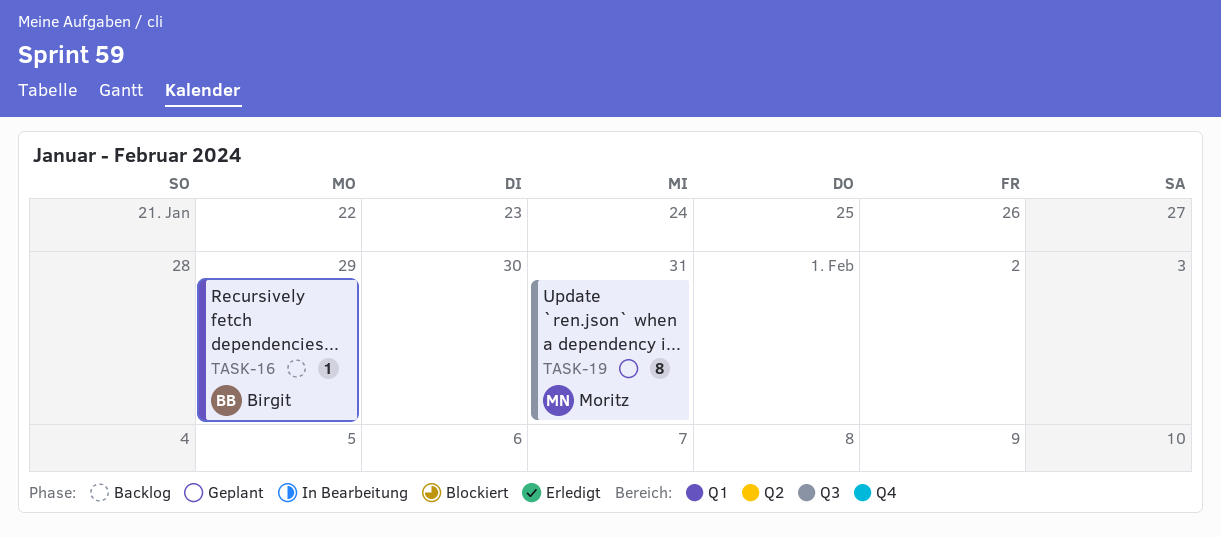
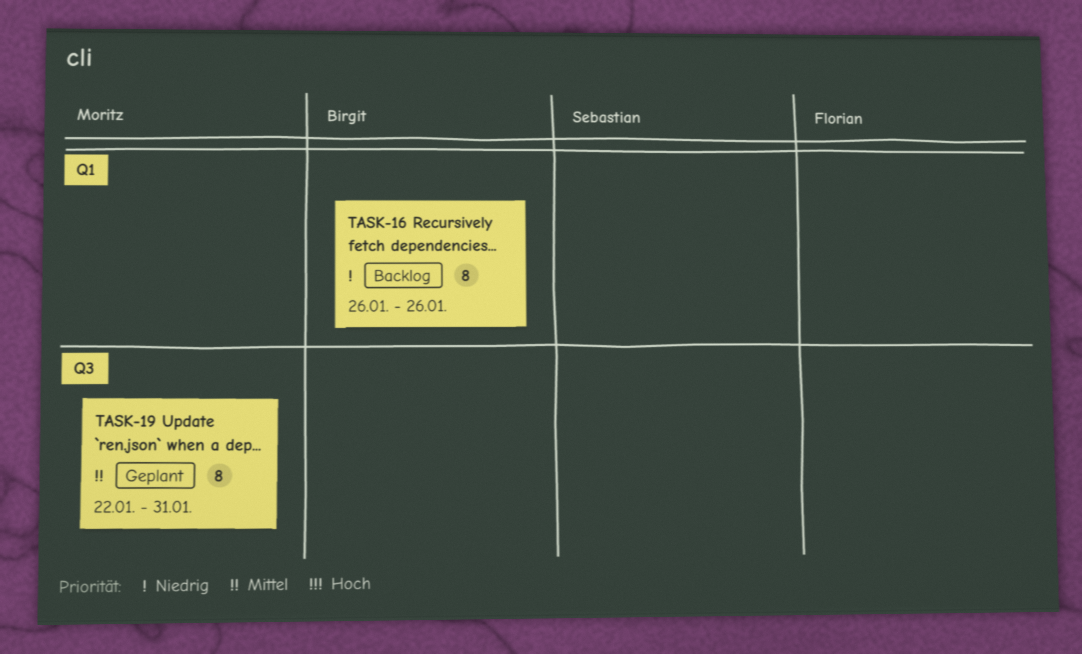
TASK-16, estimate: 1 -> 8
TASK-16, due: Jan 29 -> Jan 26

